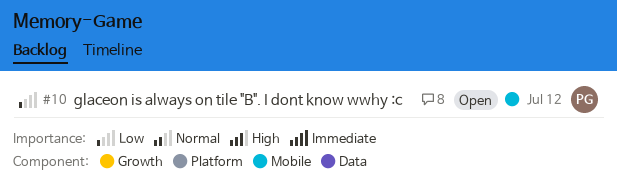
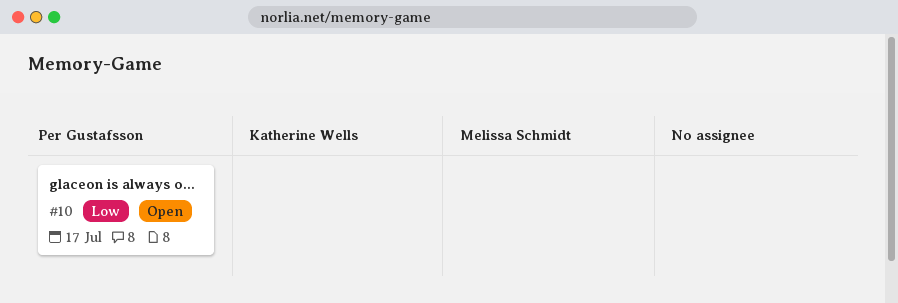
#10, due: Jul 12 -> Jul 17

